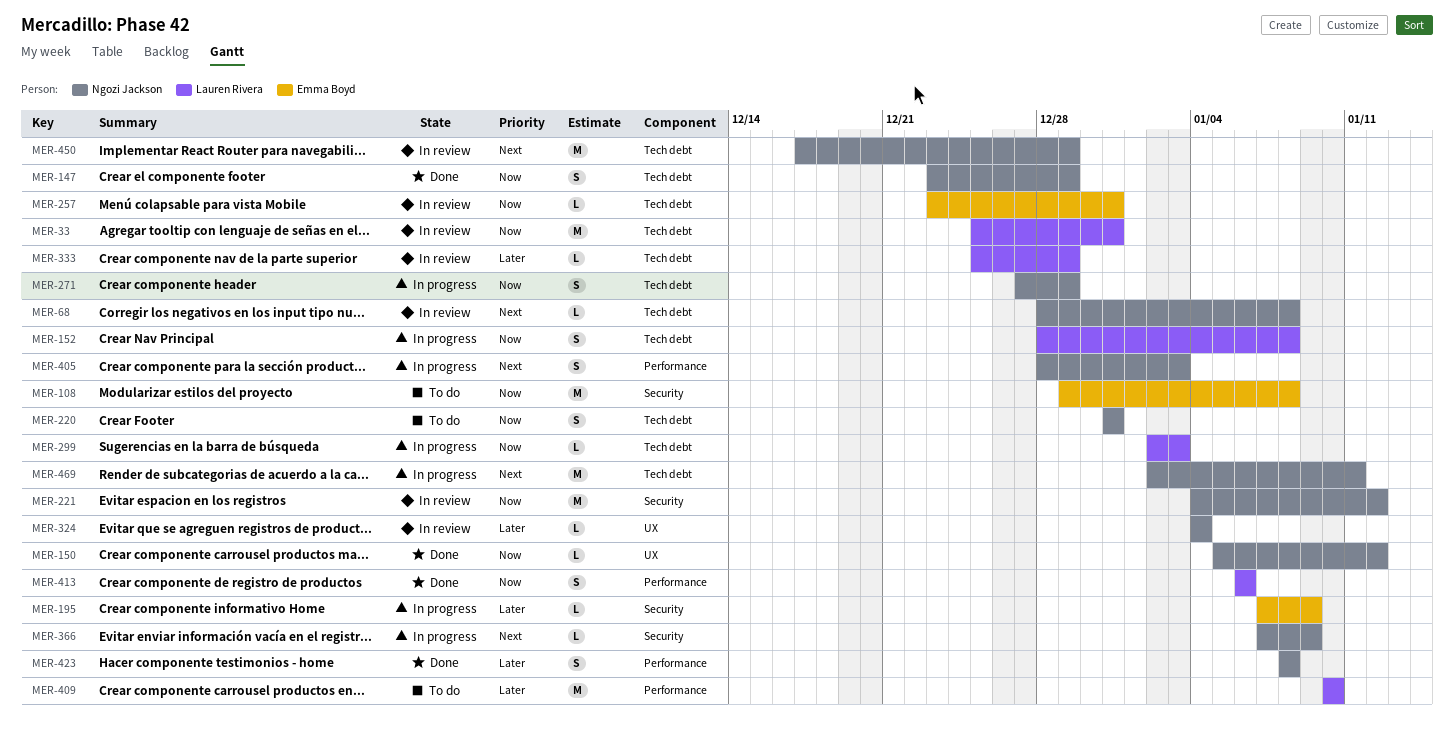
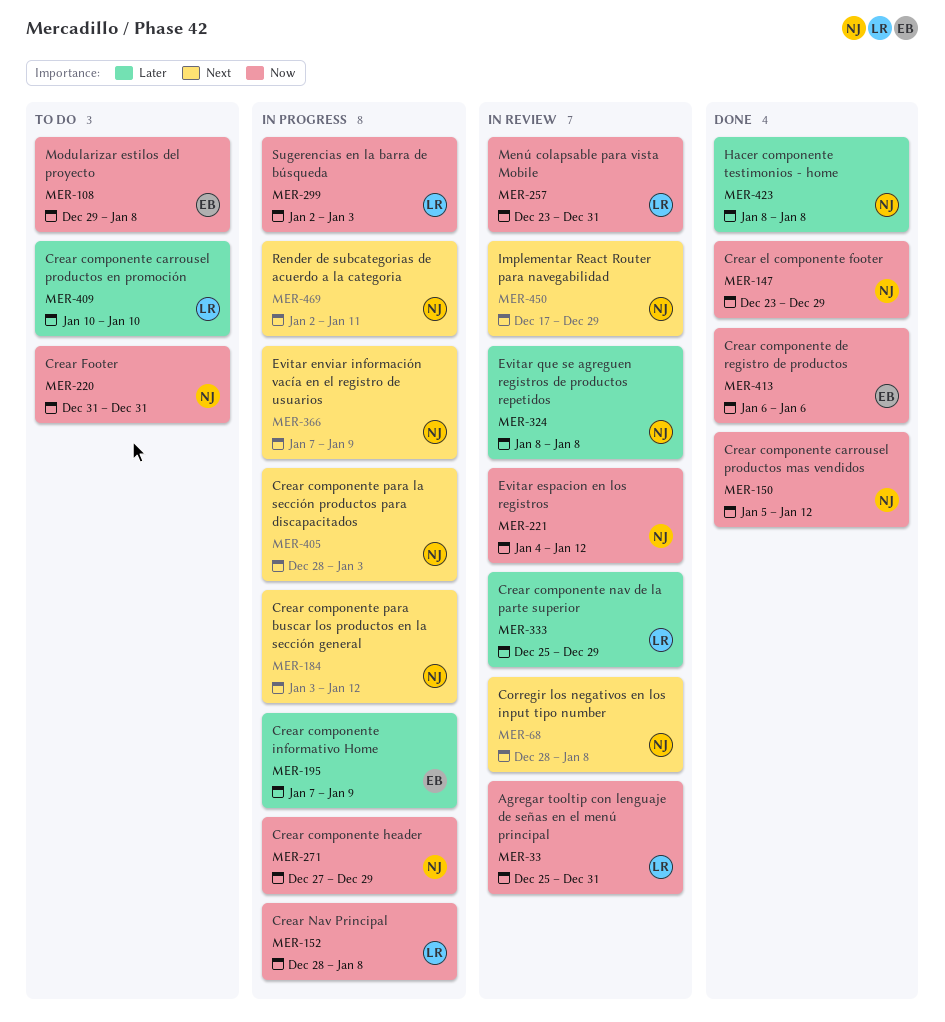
MER-184: none -> present
MER-257, owner: Emma Boyd -> Lauren Rivera
MER-324, start: Jan 4 -> Jan 8
MER-324, due: Jan 4 -> Jan 8
MER-413, owner: Lauren Rivera -> Emma Boyd

